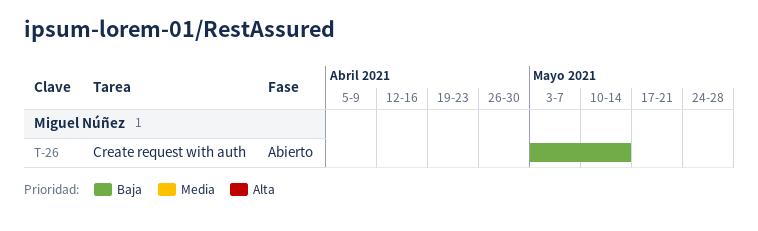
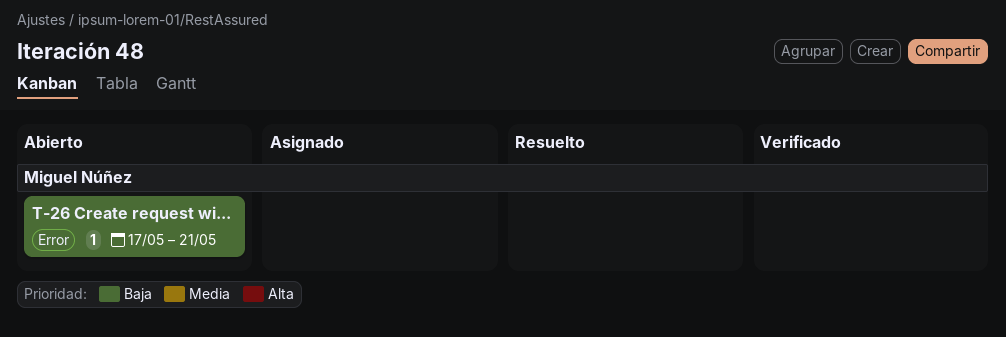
T-26, start: May 3 -> May 17
T-26, due: May 14 -> May 21

